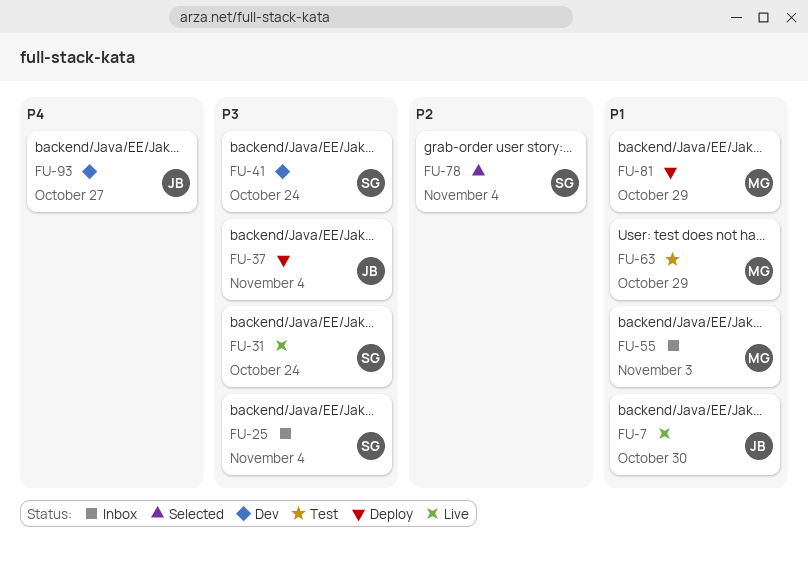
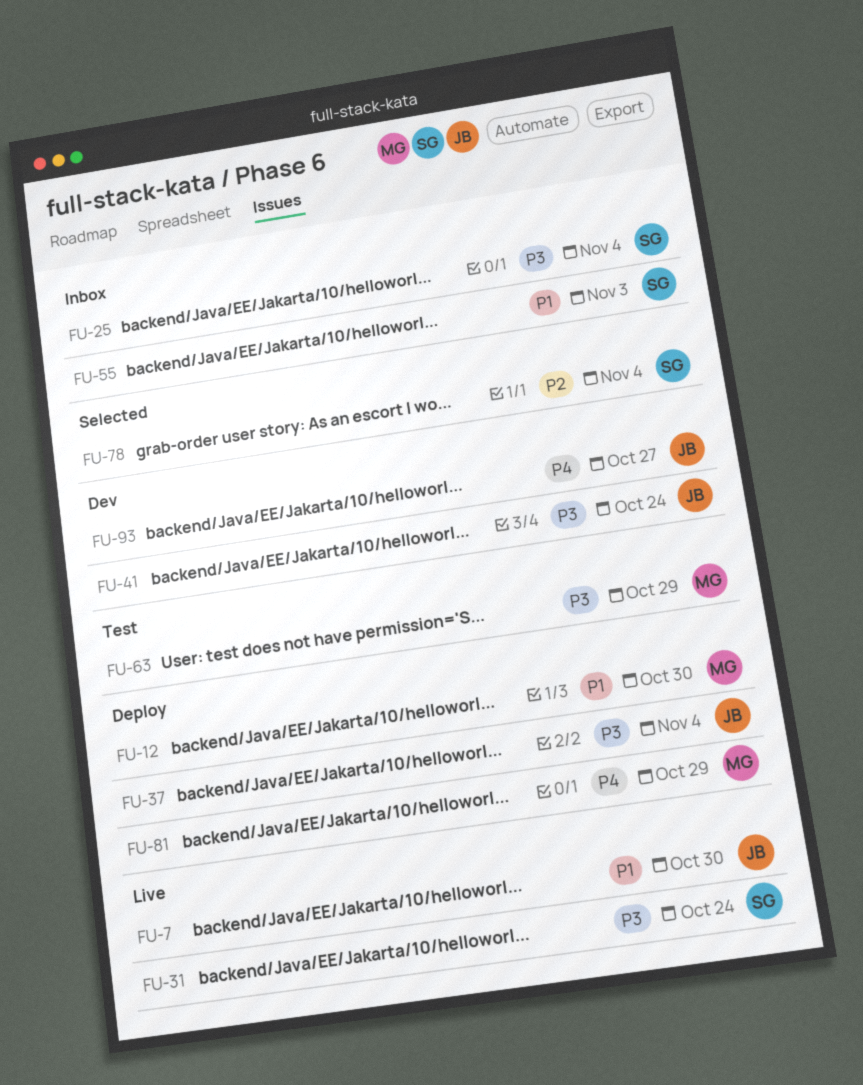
FU-12: none -> present
FU-41, owner: SG -> JB
FU-55, owner: MG -> SG
FU-63, priority: P1 -> P3
FU-81, priority: P1 -> P4

